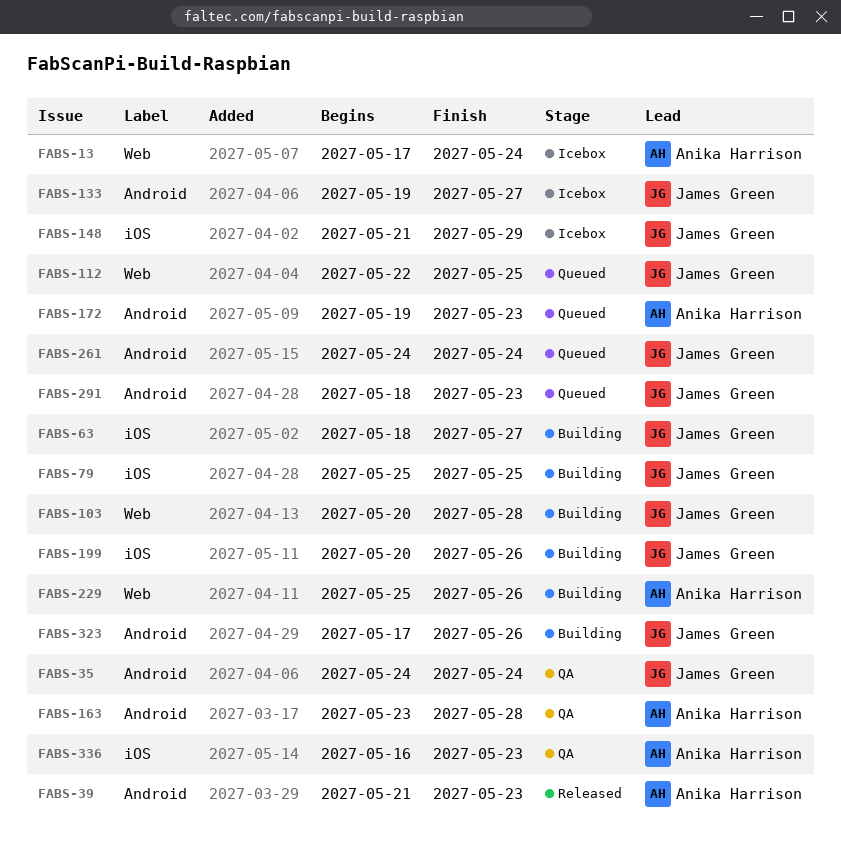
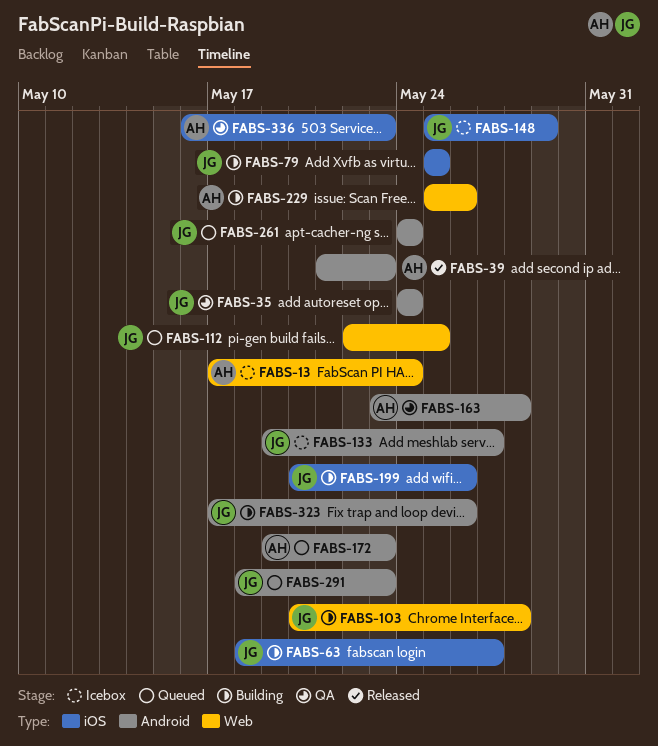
FABS-148, start: May 21 -> May 25

